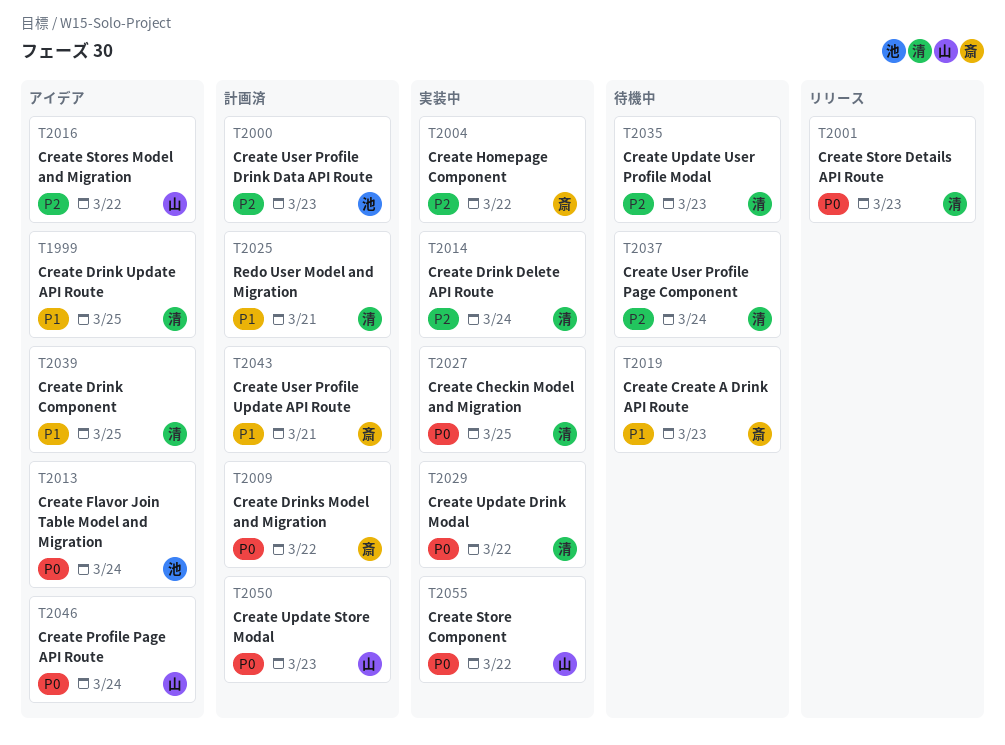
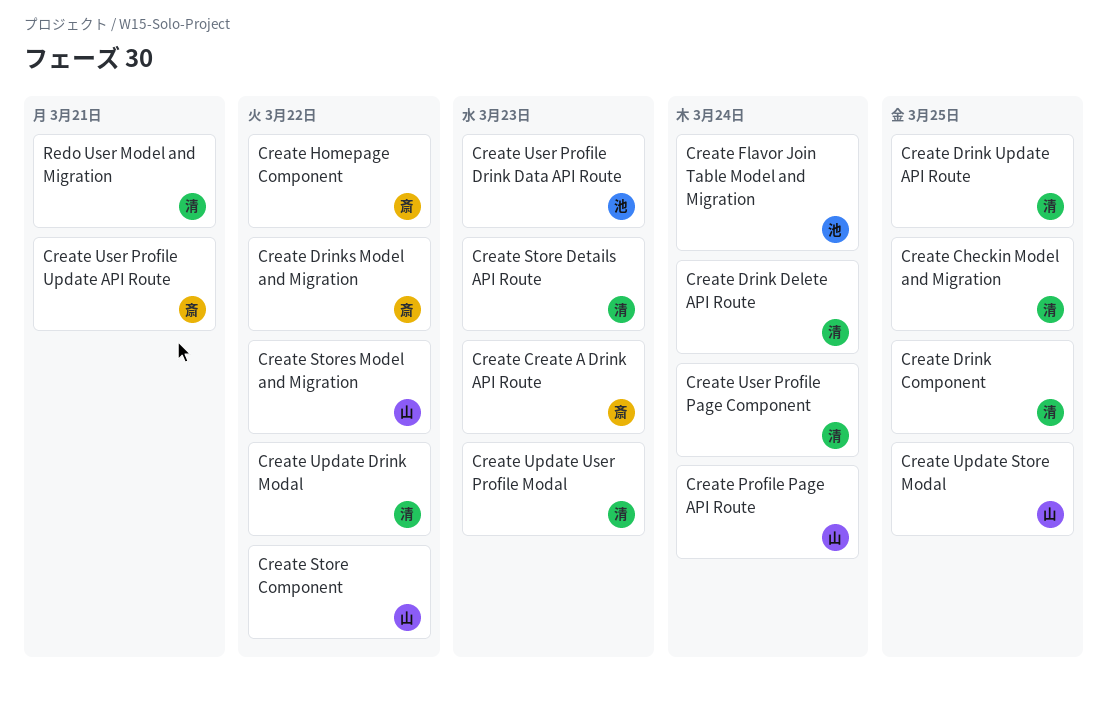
Create Update Store Modal, due: Mar 23 -> Mar 25

